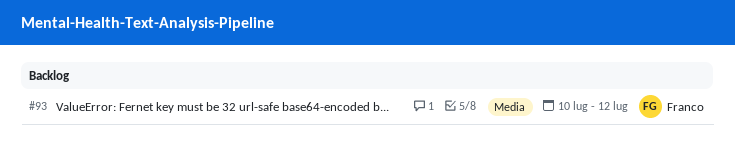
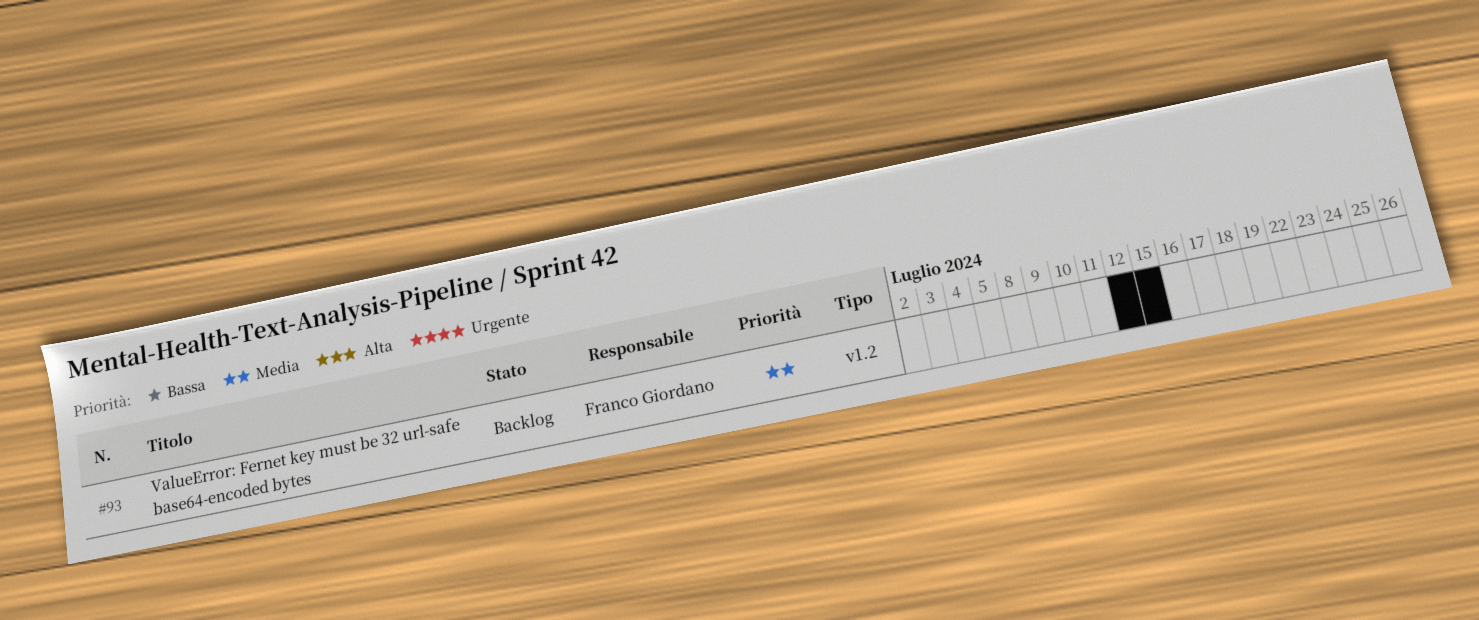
#93, start: Jul 10 -> Jul 12
#93, due: Jul 12 -> Jul 15

